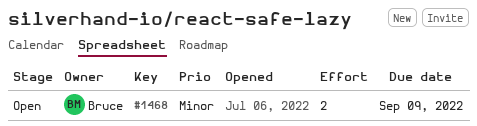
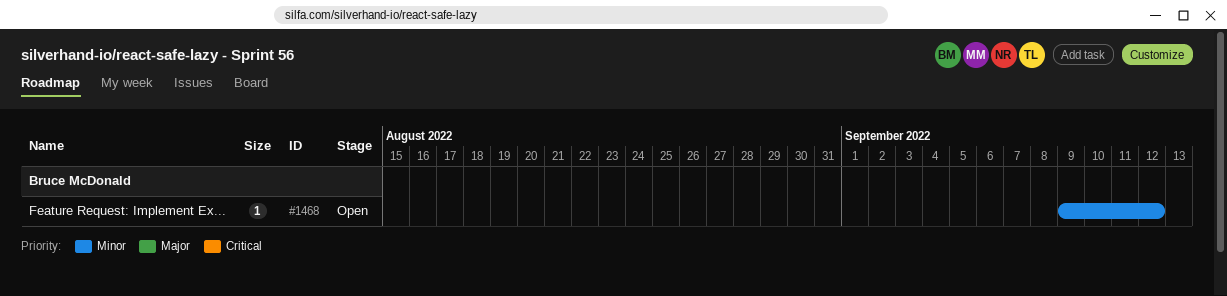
#1468, estimate: 2 -> 1
#1468, due: Sep 9 -> Sep 12

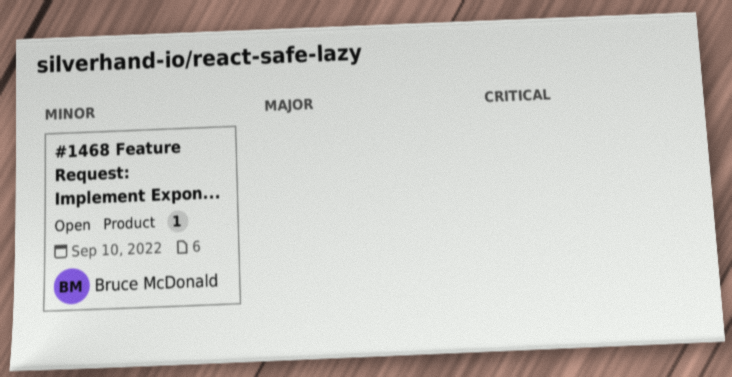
#1468, due: Sep 12 -> Sep 10

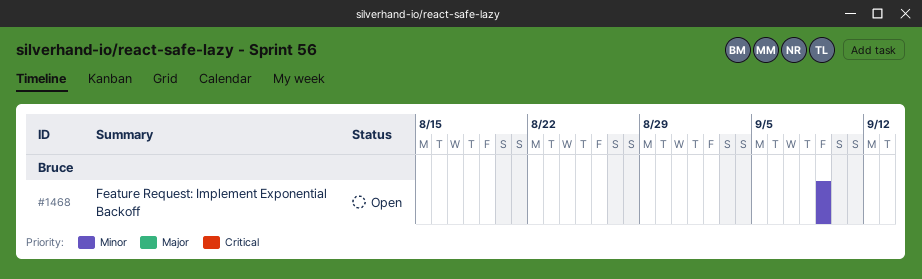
#1468, due: Sep 10 -> Sep 9

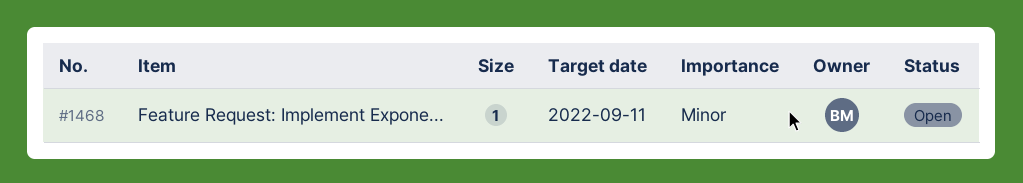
#1468, due: Sep 9 -> Sep 11

